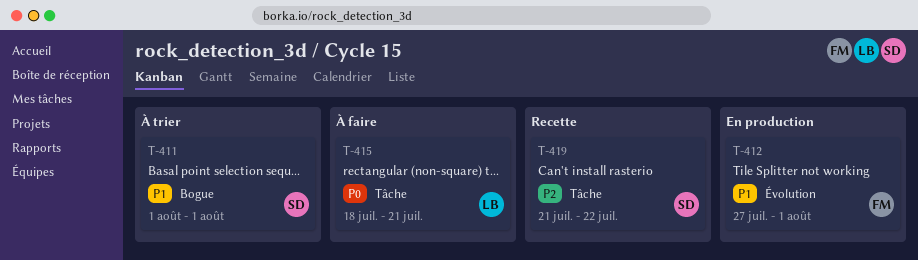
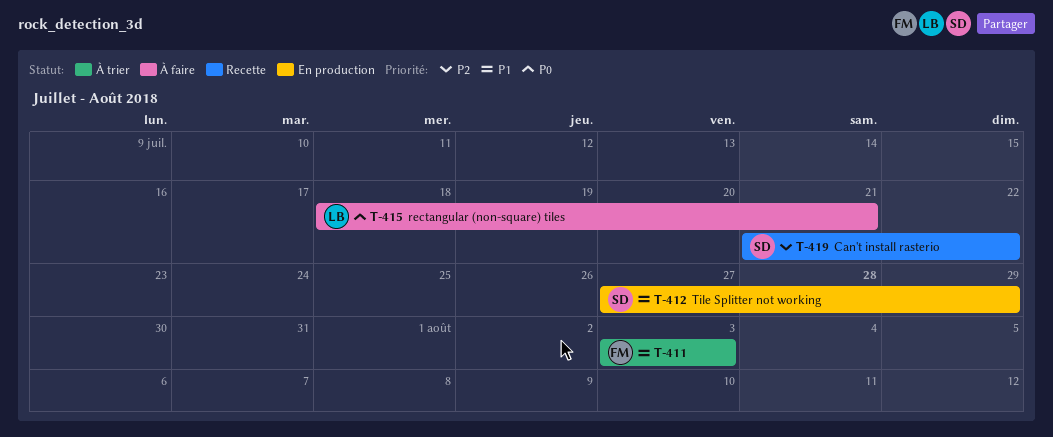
T-411, owner: SD -> FM
T-411, start: Aug 1 -> Aug 3
T-411, due: Aug 1 -> Aug 3
T-412, owner: FM -> SD
T-412, due: Aug 1 -> Jul 29

